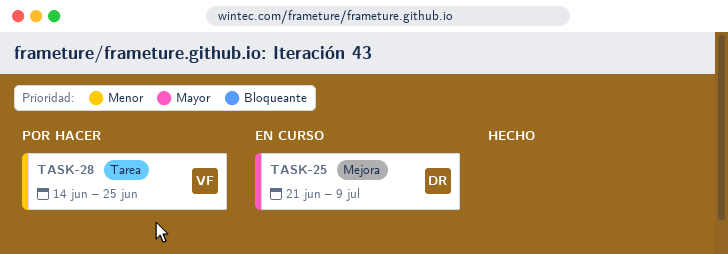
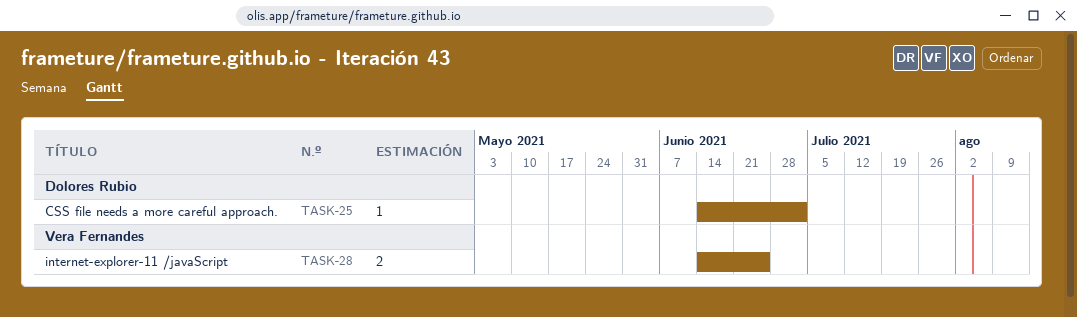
TASK-25, start: Jun 21 -> Jun 14
TASK-25, due: Jul 9 -> Jul 2

